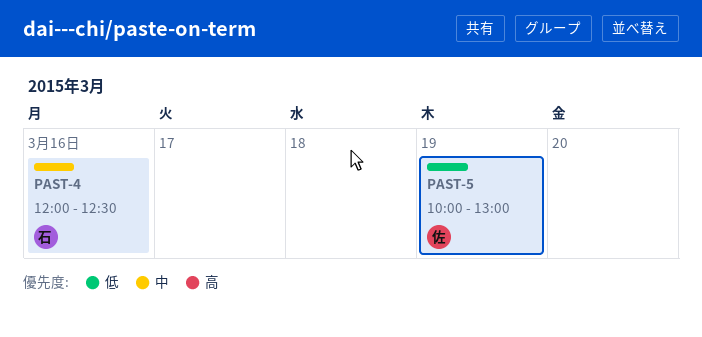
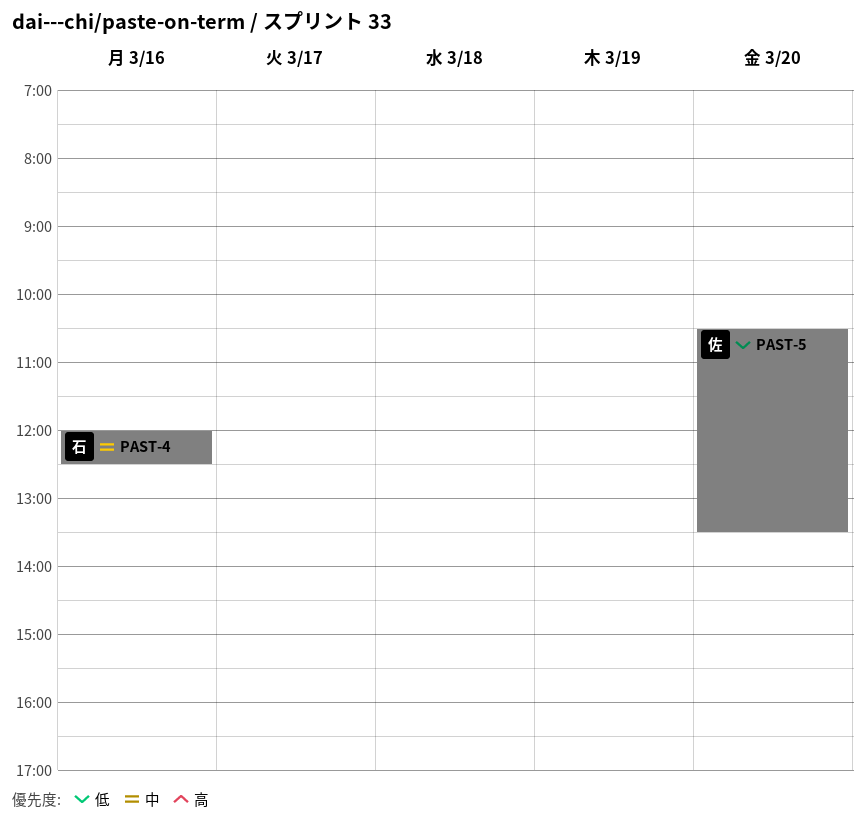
PAST-5, day: Mar 19 -> Mar 20
PAST-5, begins: 10:00 -> 10:30
PAST-5, ends: 13:00 -> 13:30

